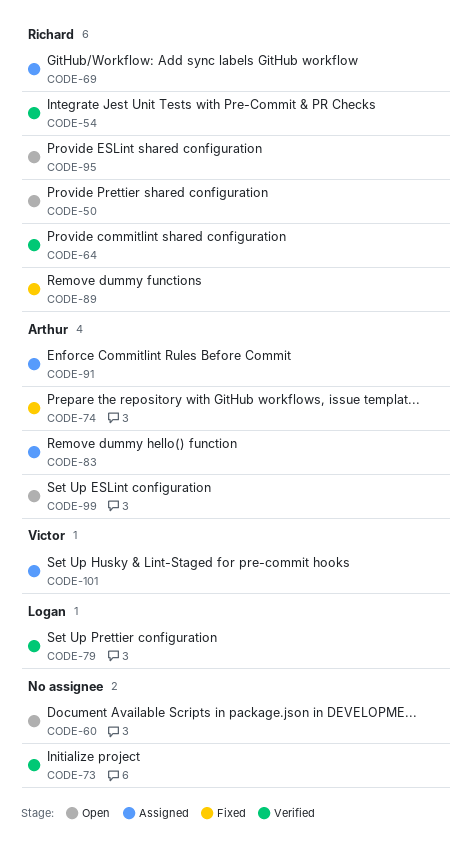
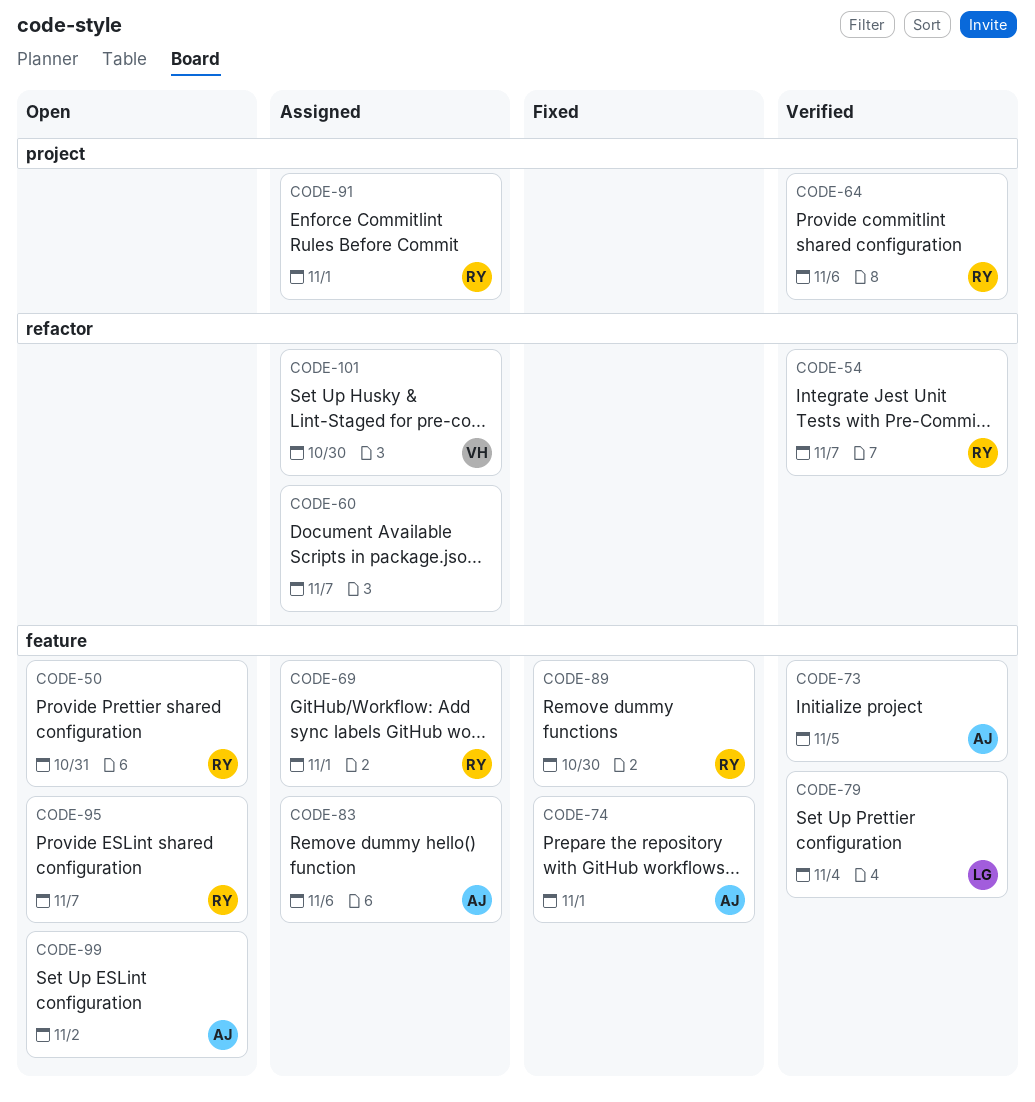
CODE-60, status: Open -> Assigned
CODE-73, owner: none -> Arthur
CODE-91, owner: Arthur -> Richard

